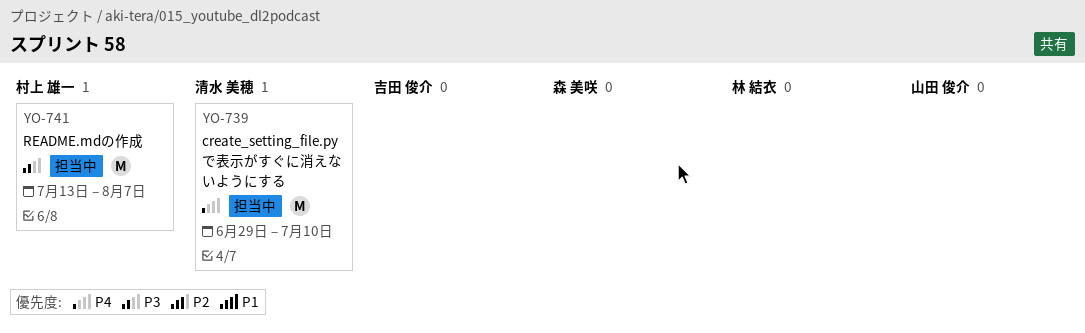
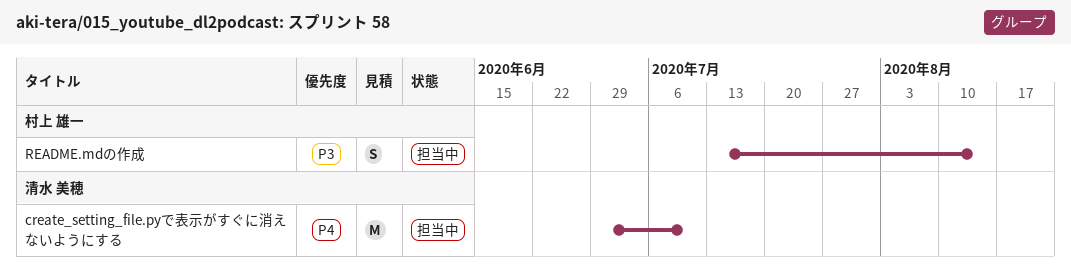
README.mdの作成, estimate: M -> S
README.mdの作成, due: Aug 7 -> Aug 14

